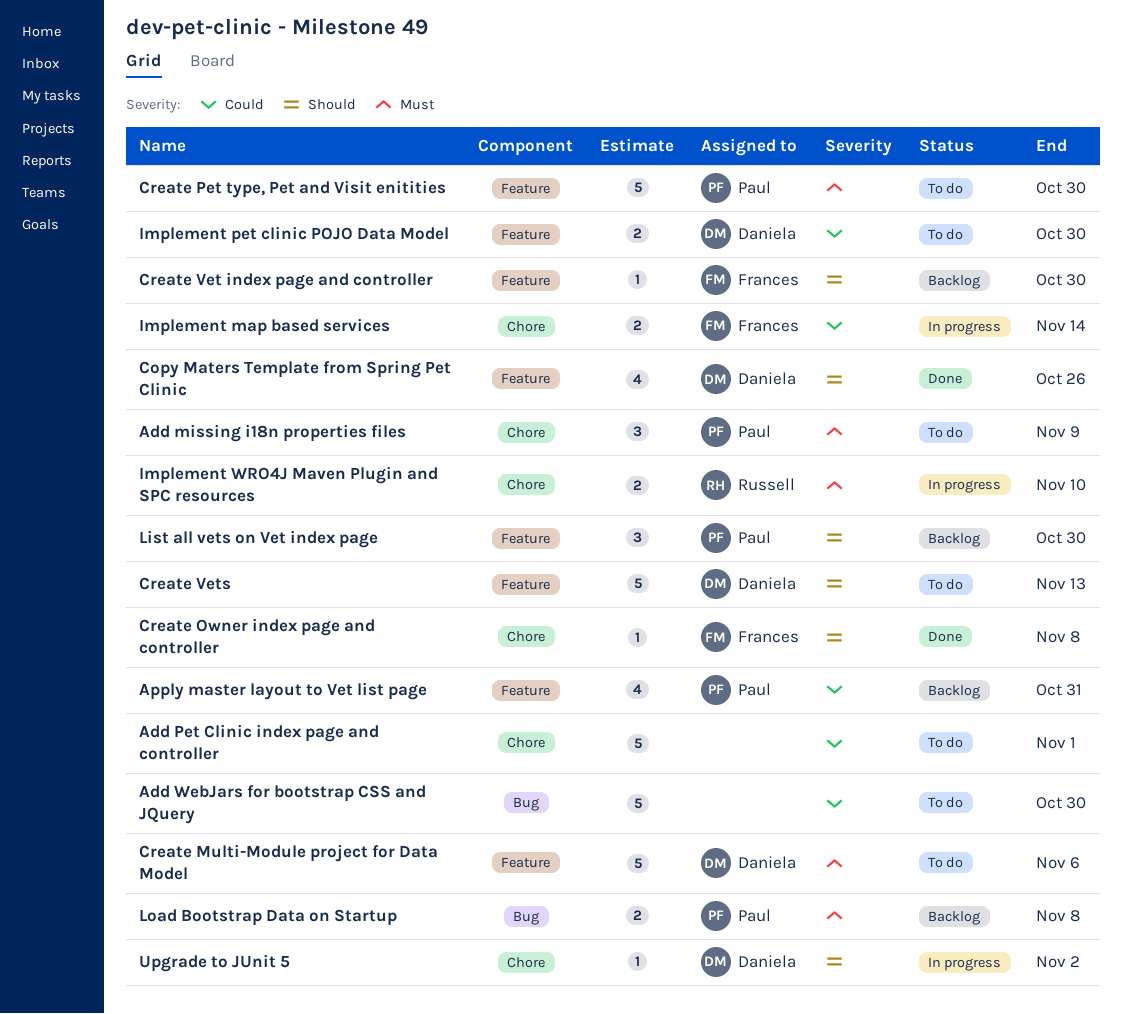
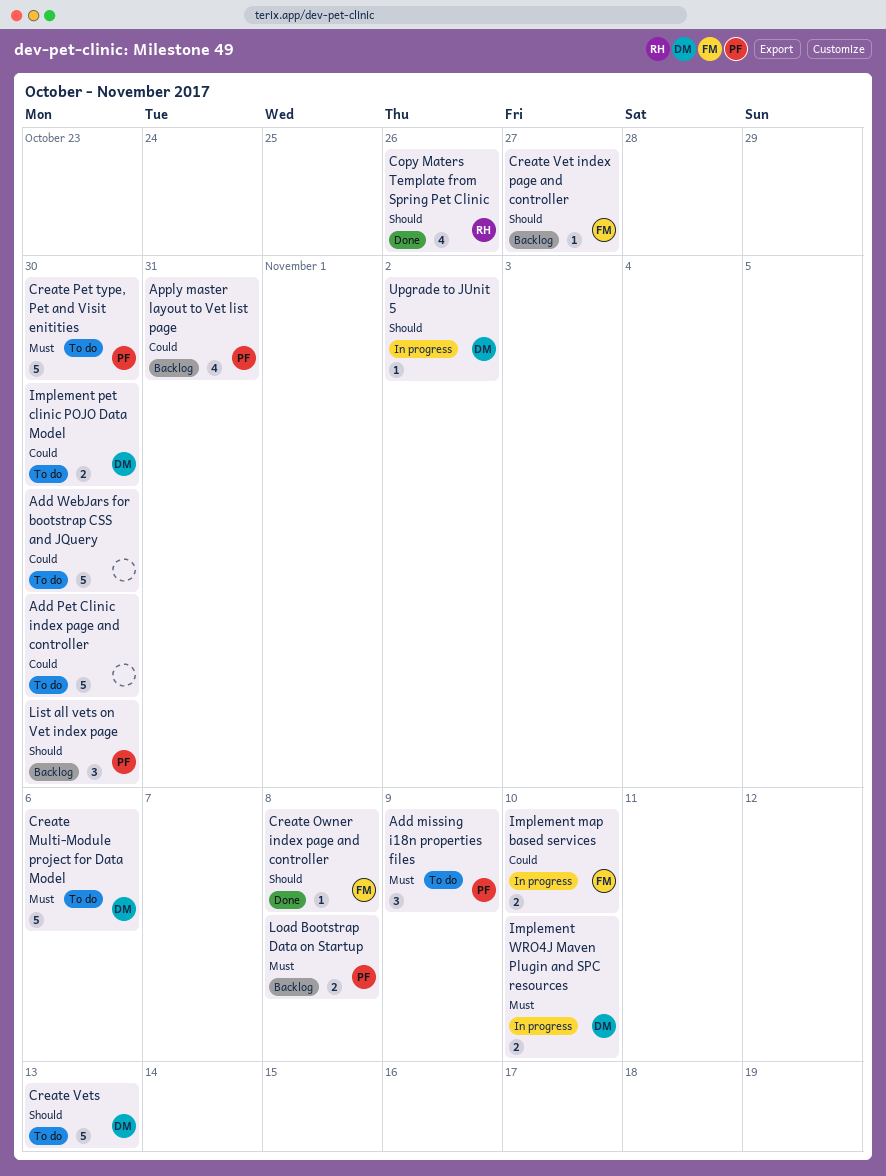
Add Pet Clinic index page and controller, due: Nov 1 -> Oct 30
Copy Maters Template from Spring Pet Clinic, owner: Daniela -> Russell
Create Vet index page and controller, due: Oct 30 -> Oct 27
Implement map based services, due: Nov 14 -> Nov 10
Implement WRO4J Maven Plugin and SPC resources, owner: Russell -> Daniela

